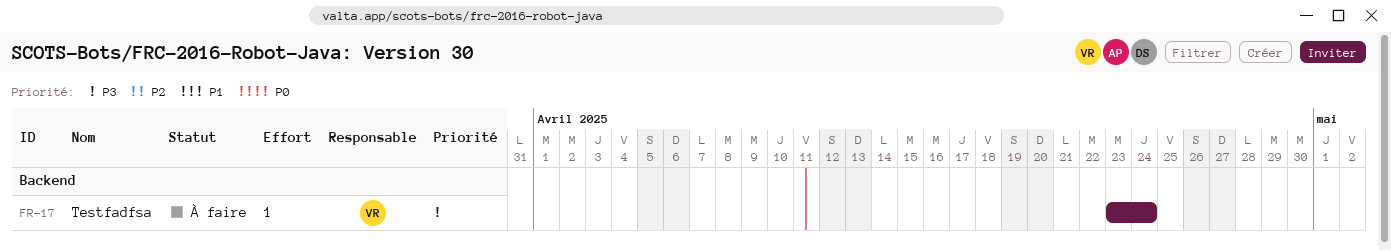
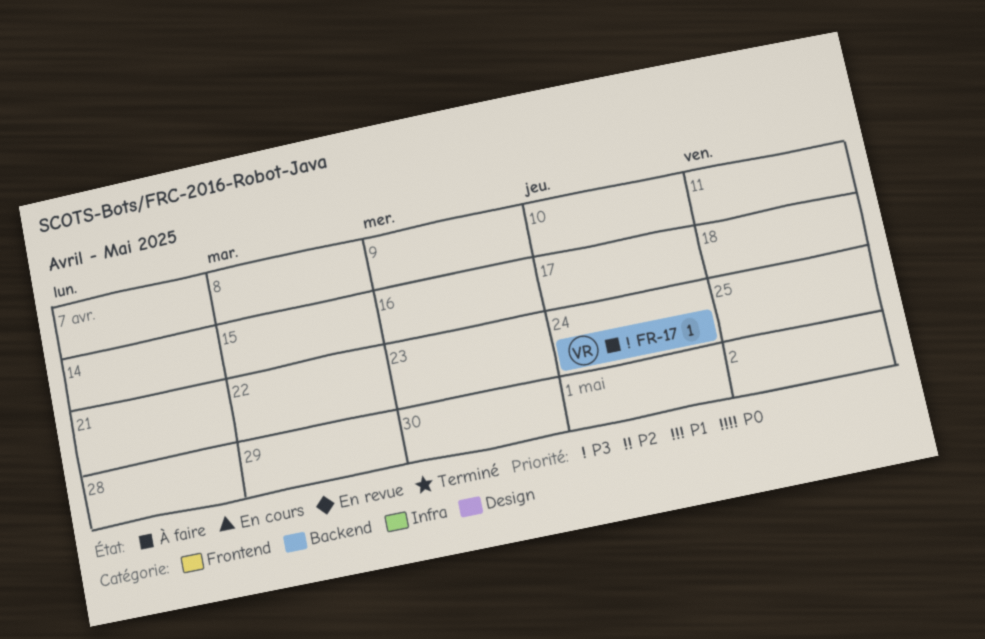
FR-17, start: Apr 23 -> Apr 24

